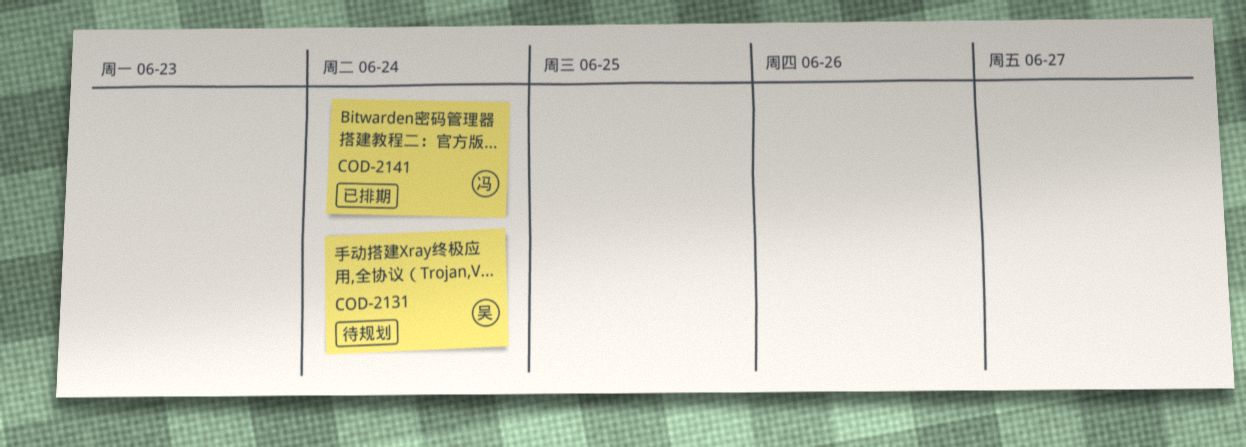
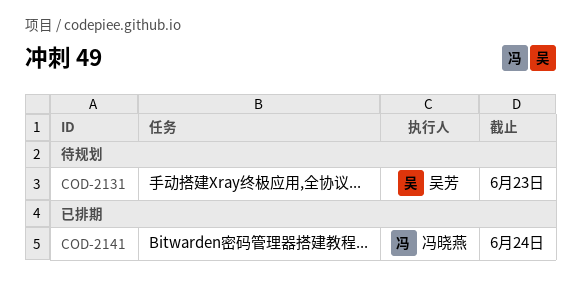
COD-2131, due: Jun 24 -> Jun 23

